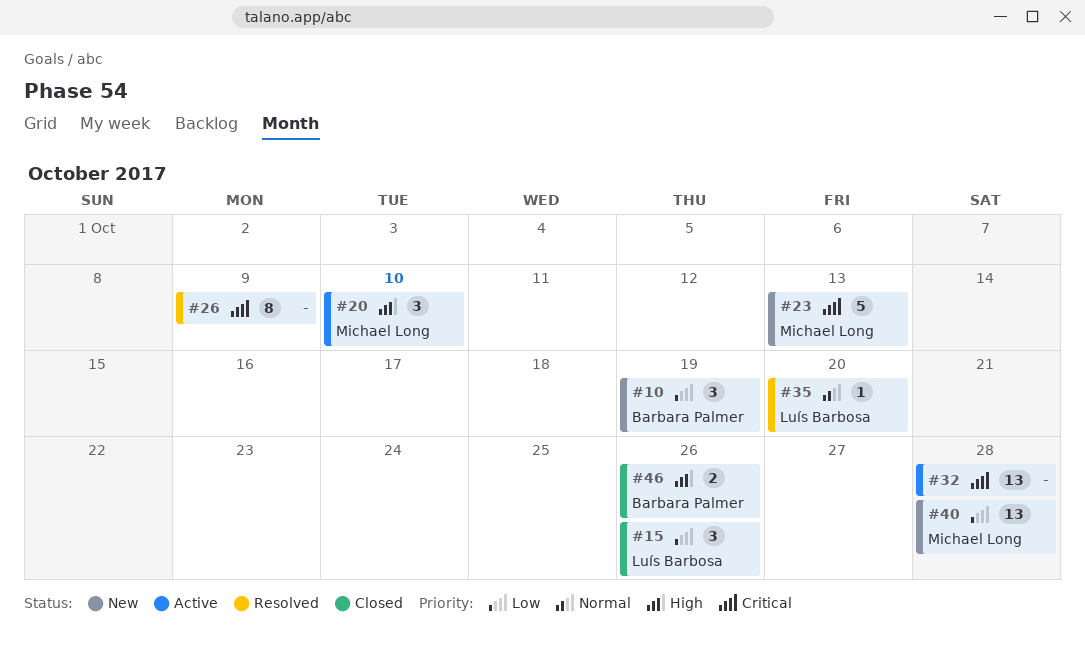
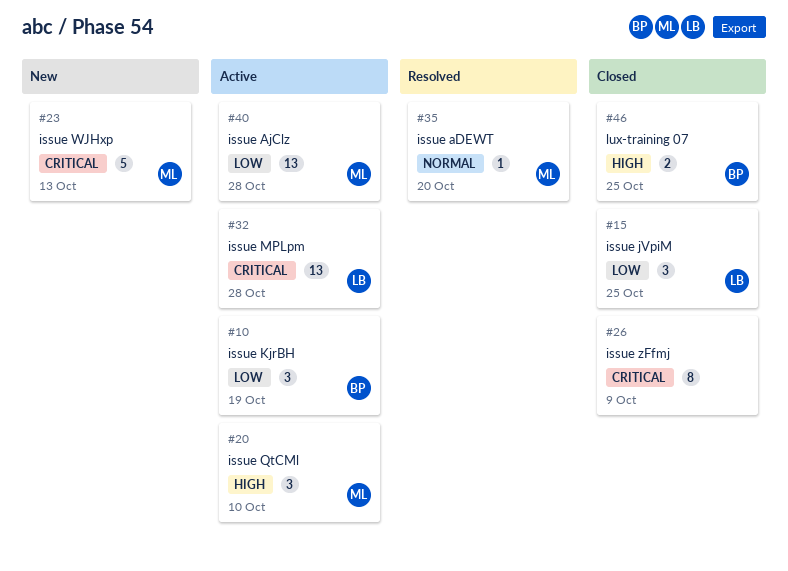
#10, status: New -> Active
#15, due: Oct 26 -> Oct 25
#26, status: Resolved -> Closed
#32, owner: none -> Luís Barbosa
#35, owner: Luís Barbosa -> Michael Long
#40, status: New -> Active
#46, due: Oct 26 -> Oct 25

